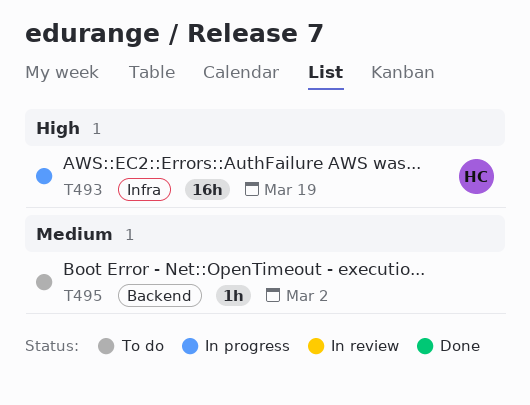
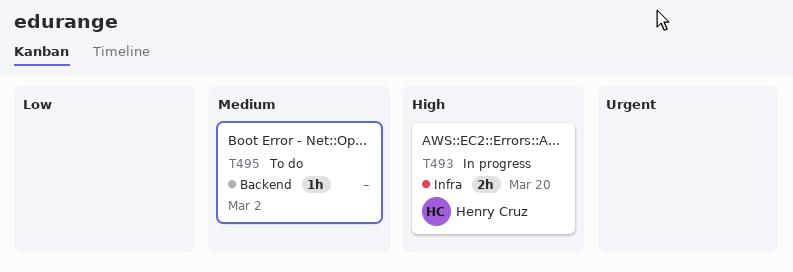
T493, estimate: 16h -> 2h
T493, due: Mar 19 -> Mar 20

